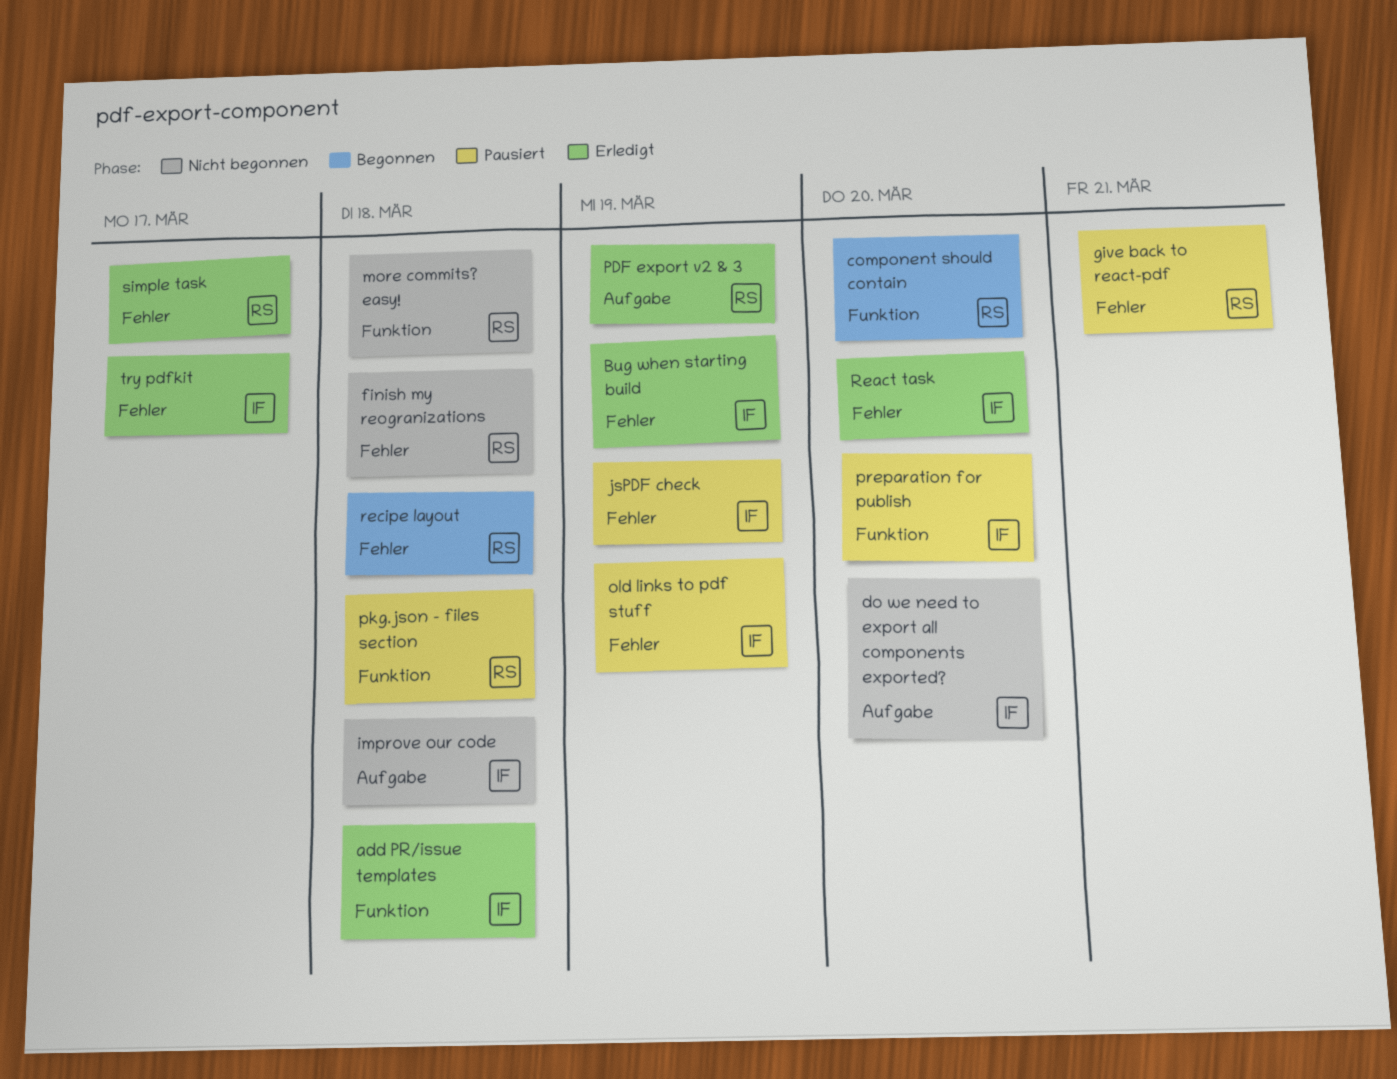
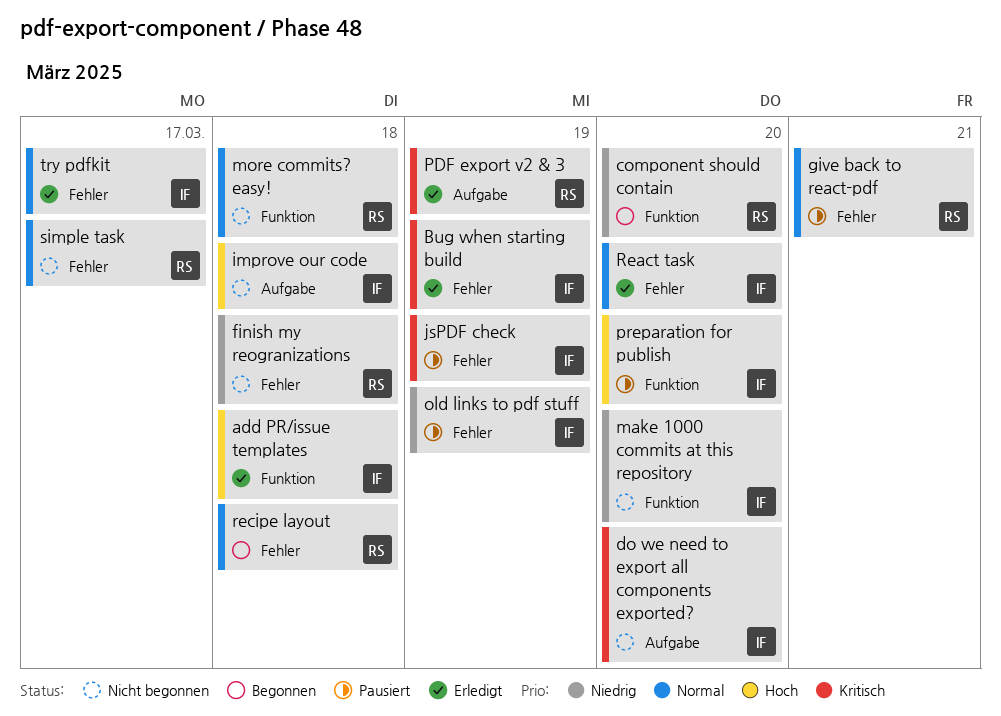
make 1000 commits at this repository: none -> present
pkg.json - files section: present -> none
simple task, status: Erledigt -> Nicht begonnen

